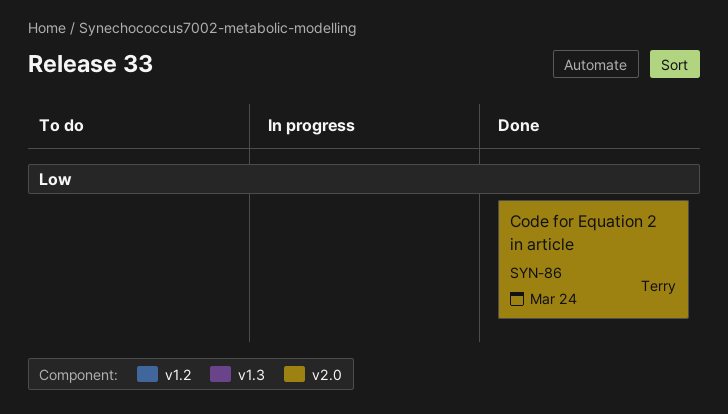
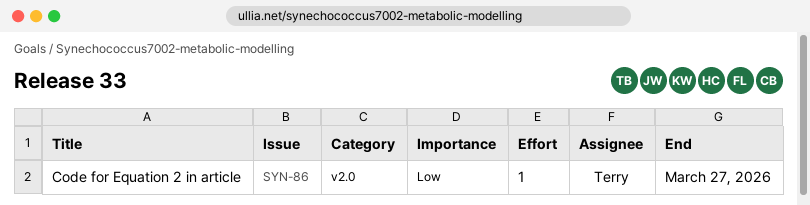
SYN-86, due: Mar 24 -> Mar 27

